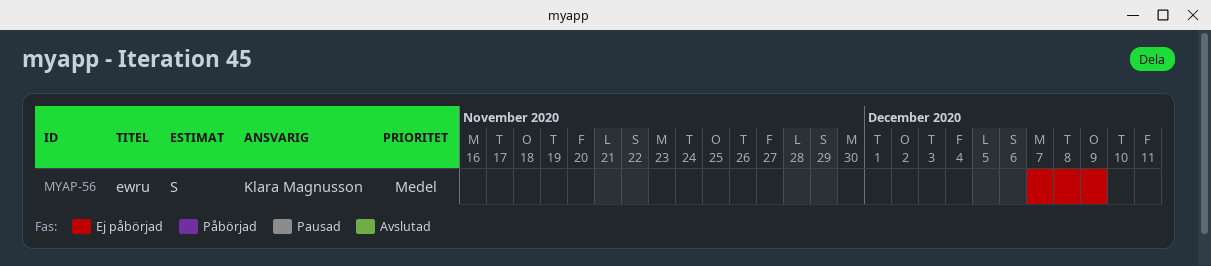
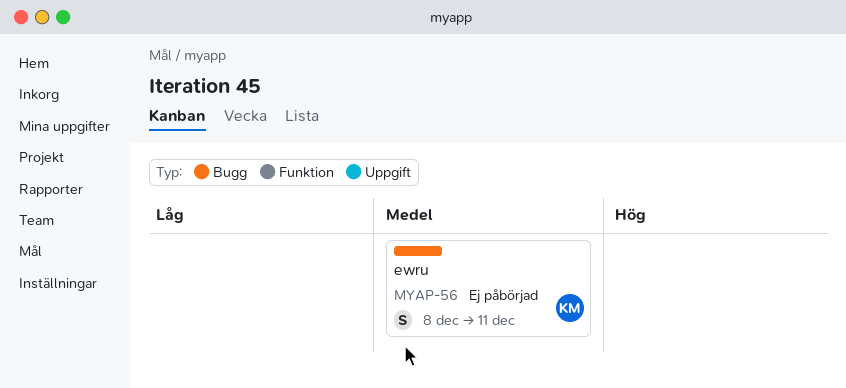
MYAP-56, start: Dec 7 -> Dec 8
MYAP-56, due: Dec 9 -> Dec 11

